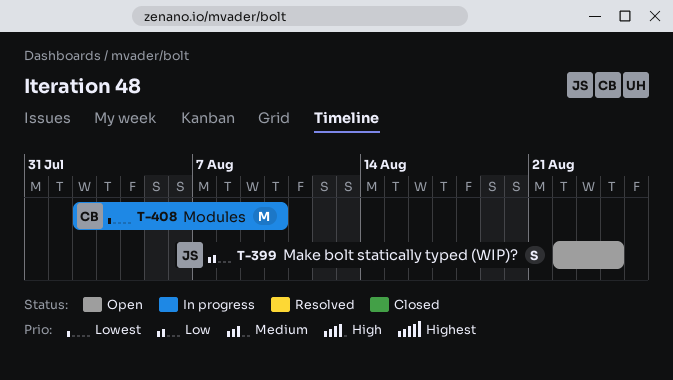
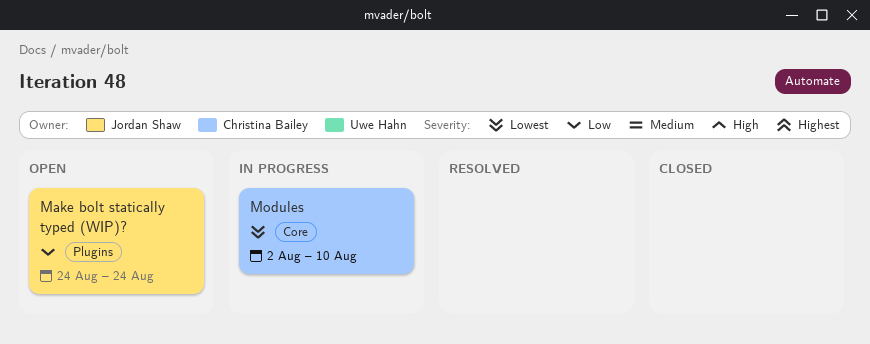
Make bolt statically typed (WIP)?, start: Aug 22 -> Aug 24

